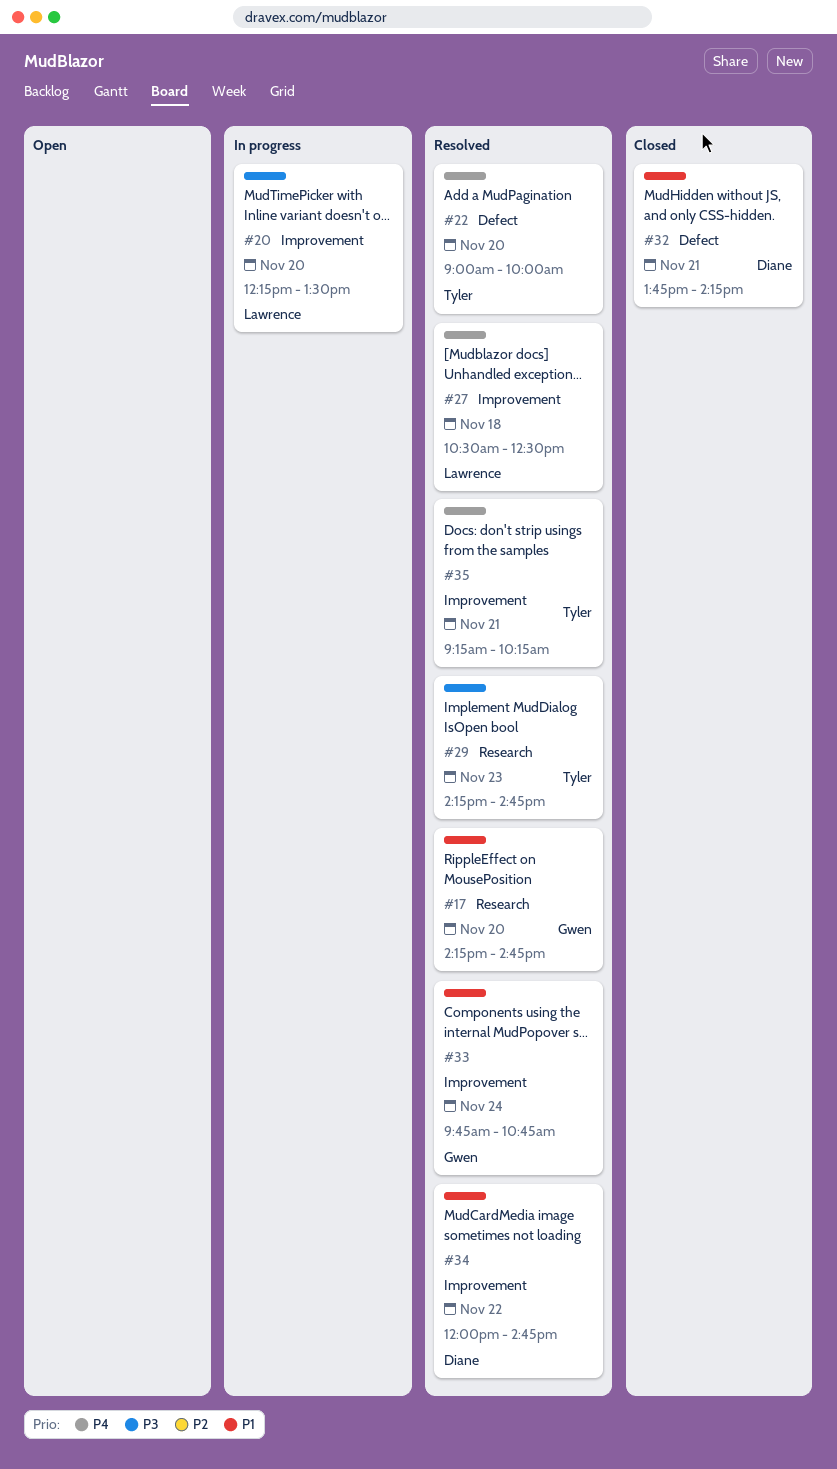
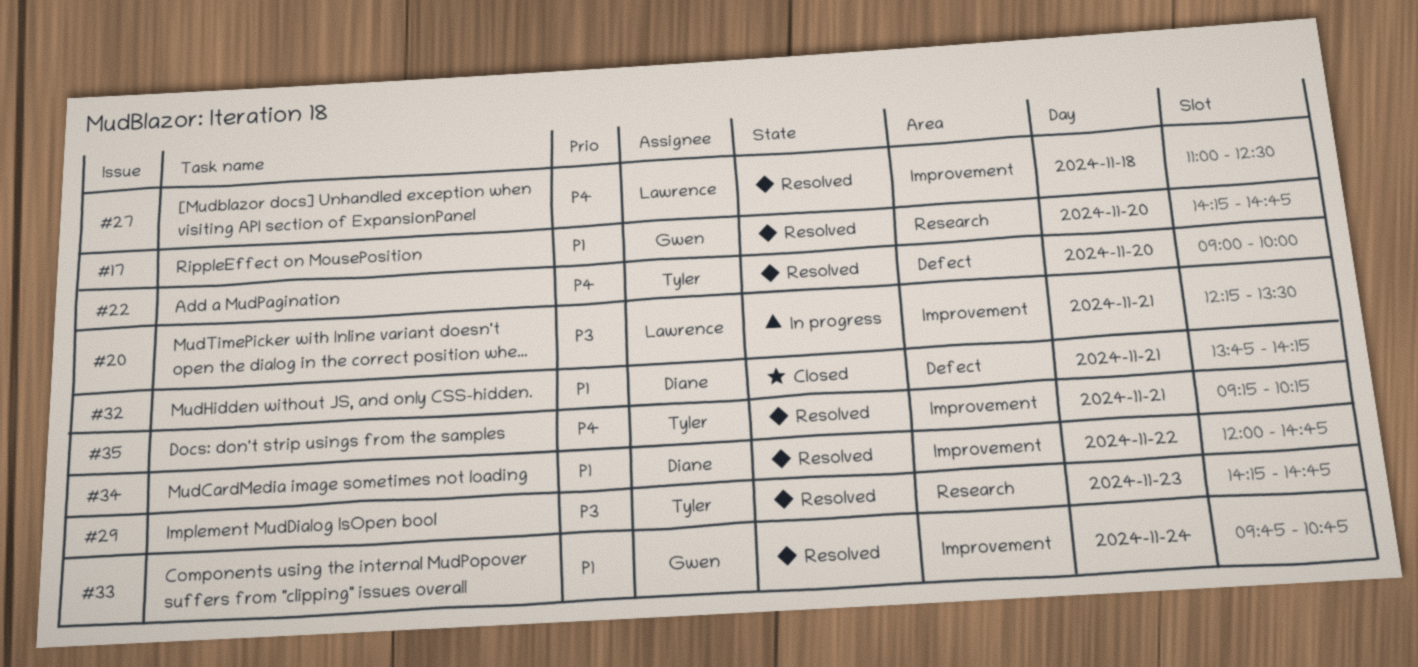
#20, day: Nov 20 -> Nov 21
#27, begins: 10:30 -> 11:00

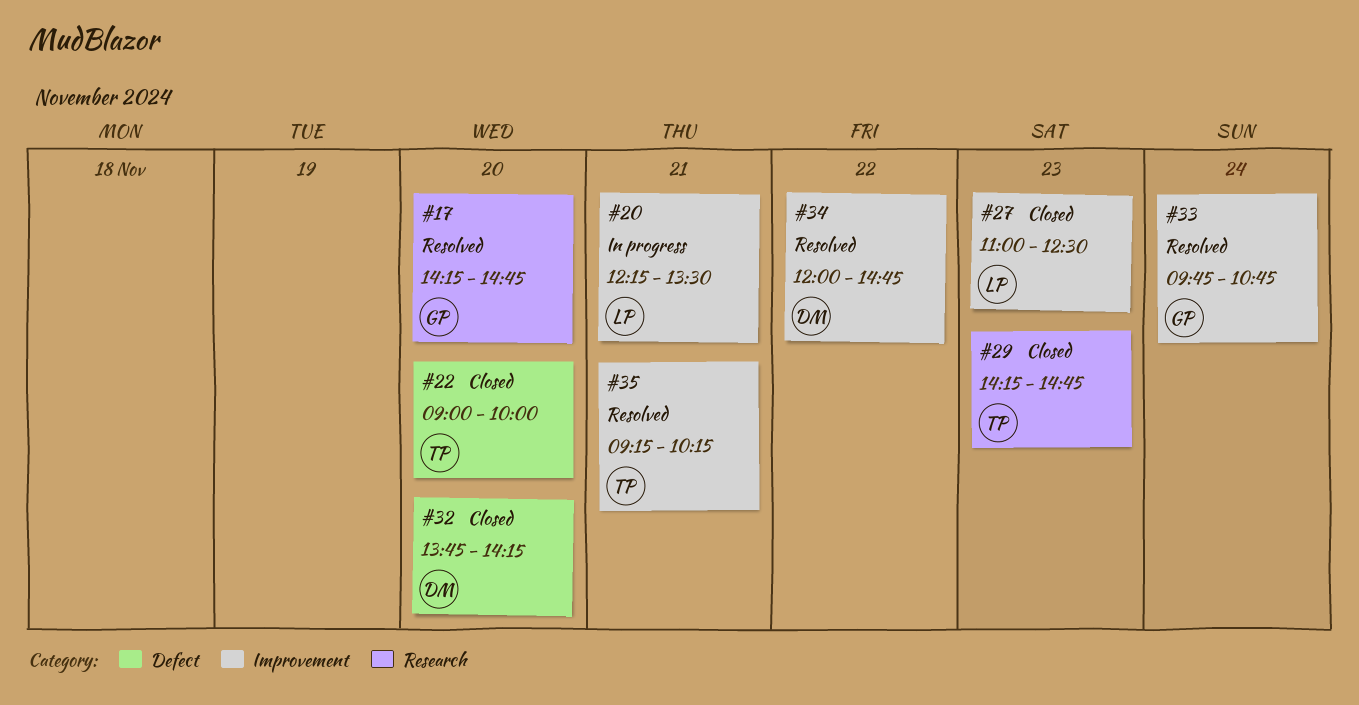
#22, status: Resolved -> Closed
#27, status: Resolved -> Closed
#27, day: Nov 18 -> Nov 23
#29, status: Resolved -> Closed
#32, day: Nov 21 -> Nov 20

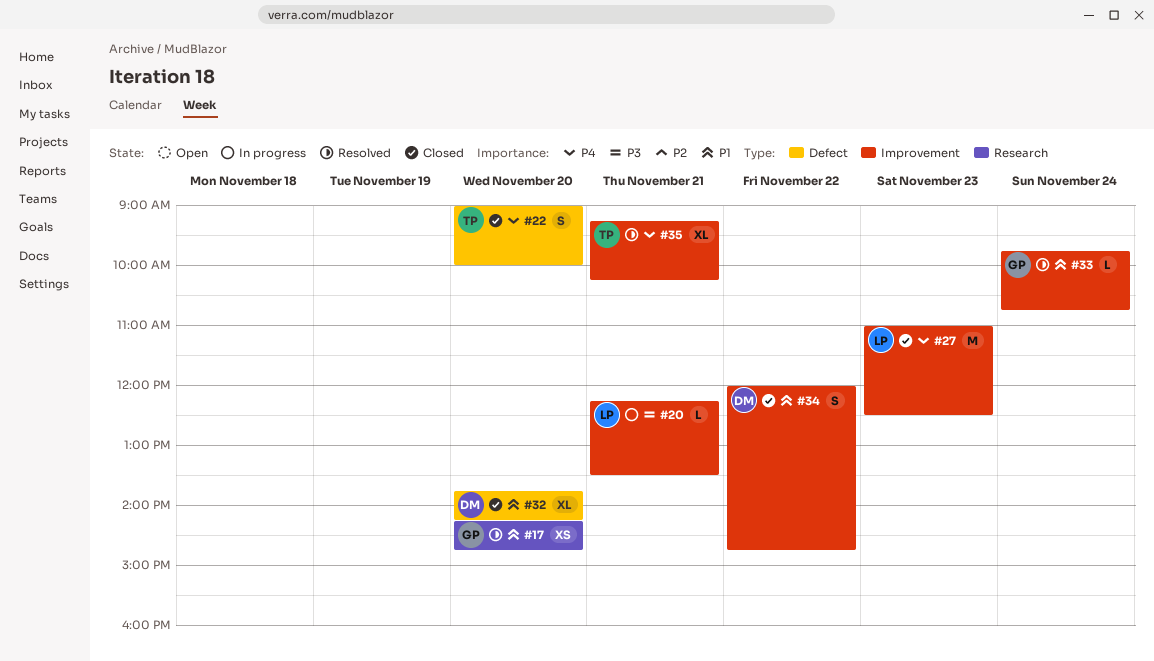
#29: present -> none
#34, status: Resolved -> Closed

